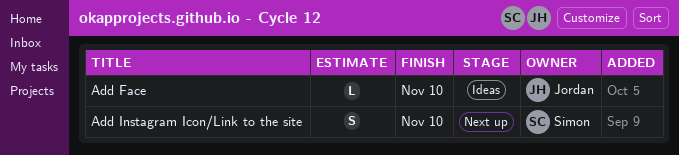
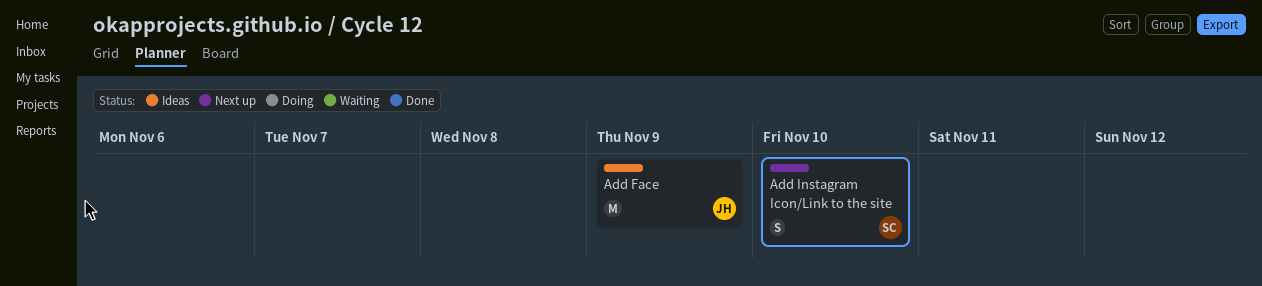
Add Face, estimate: L -> M
Add Face, due: Nov 10 -> Nov 9

